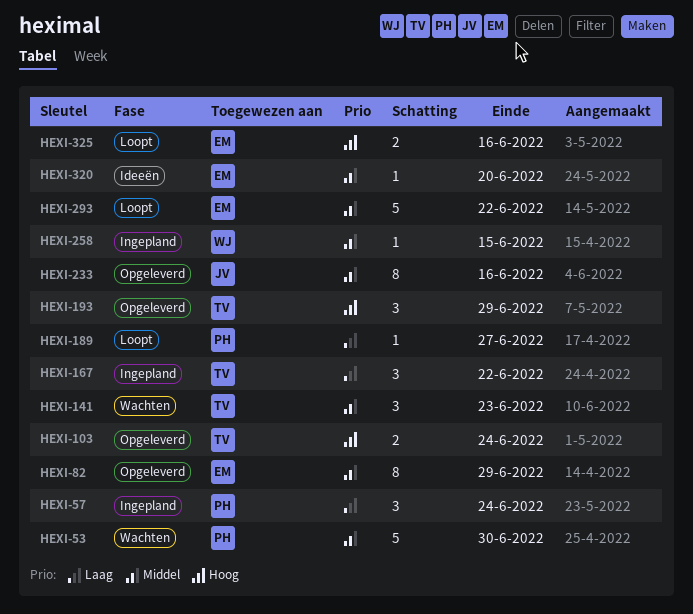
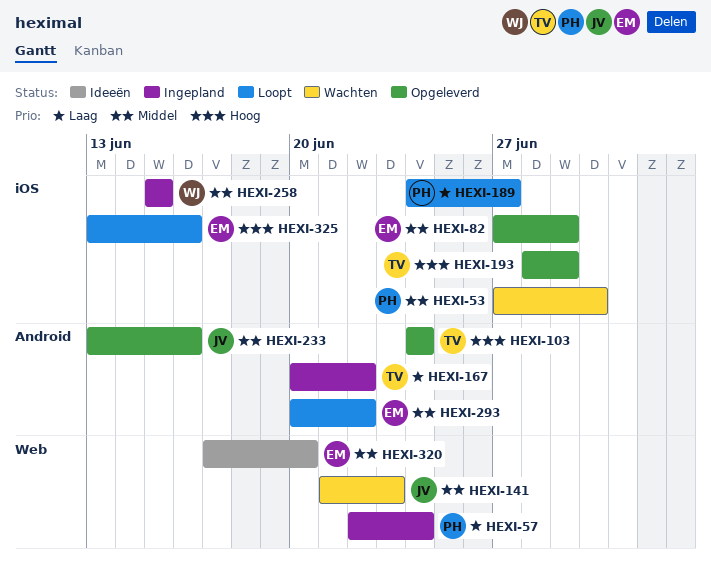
HEXI-141, owner: TV -> JV

